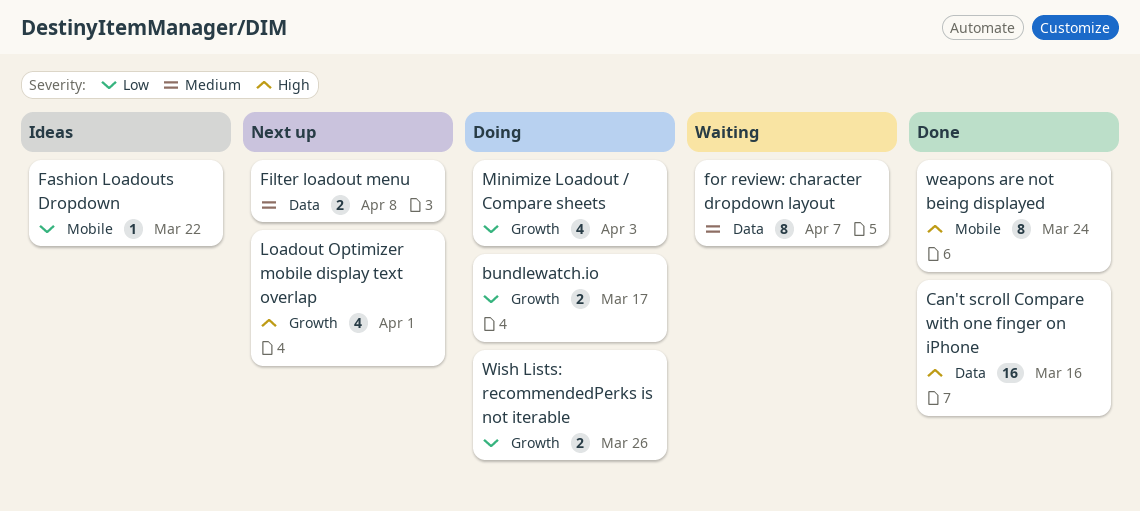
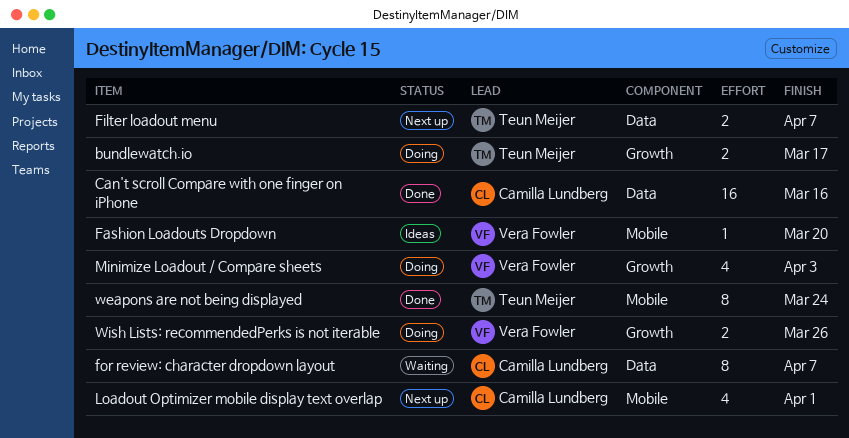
Fashion Loadouts Dropdown, due: Mar 22 -> Mar 20
Filter loadout menu, due: Apr 8 -> Apr 7
Loadout Optimizer mobile display text overlap, label: Growth -> Mobile

